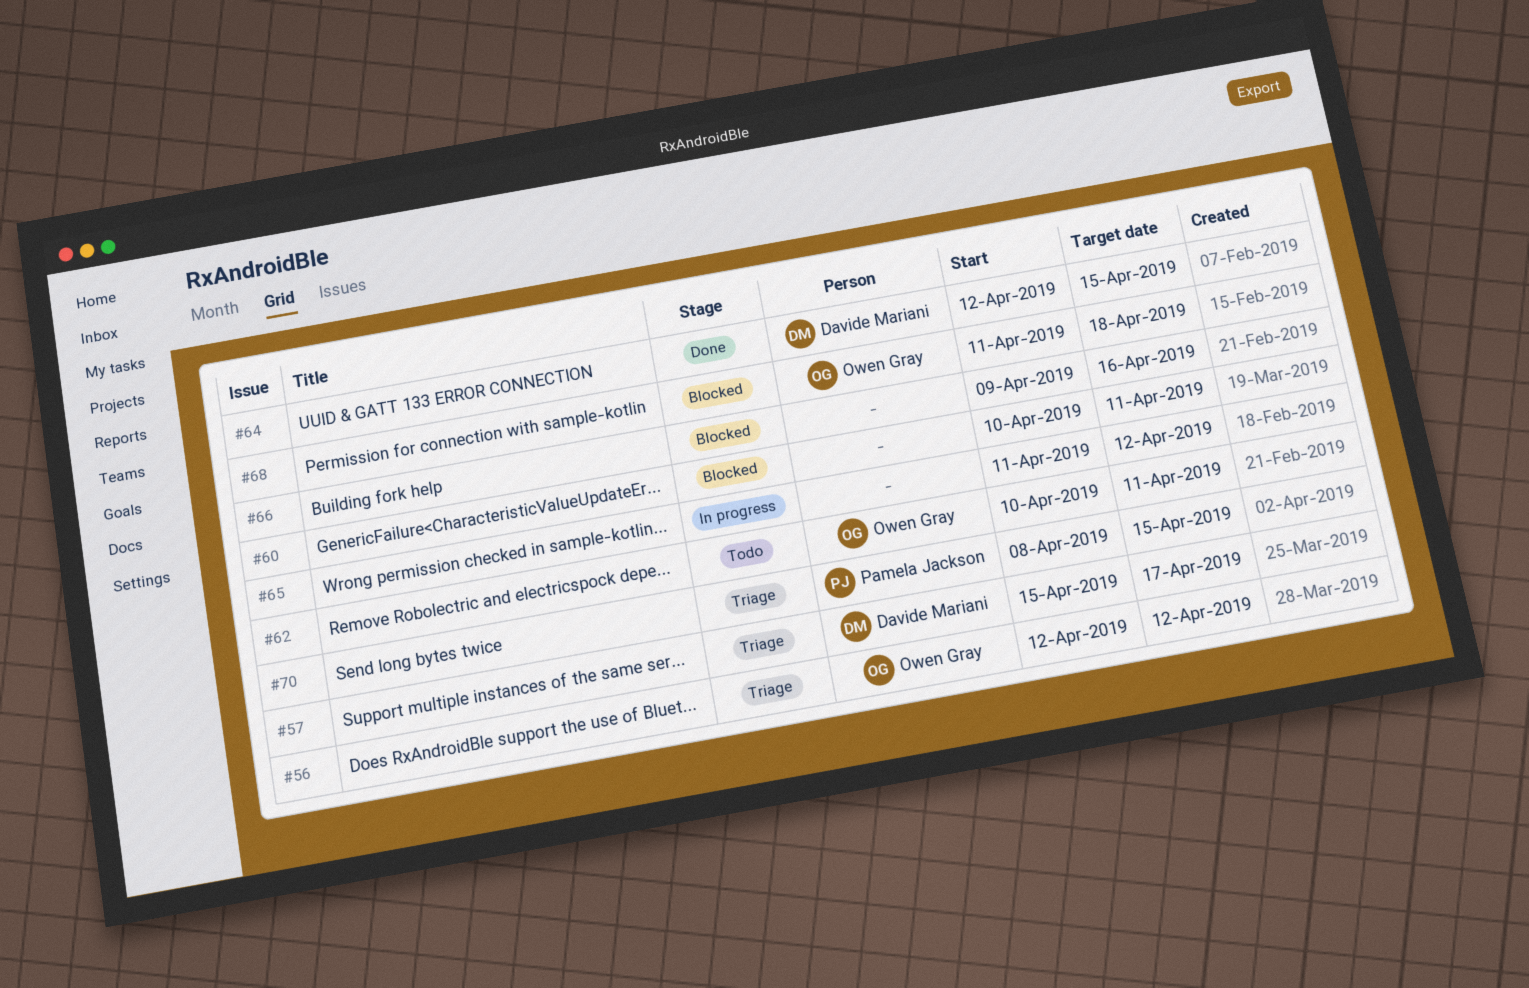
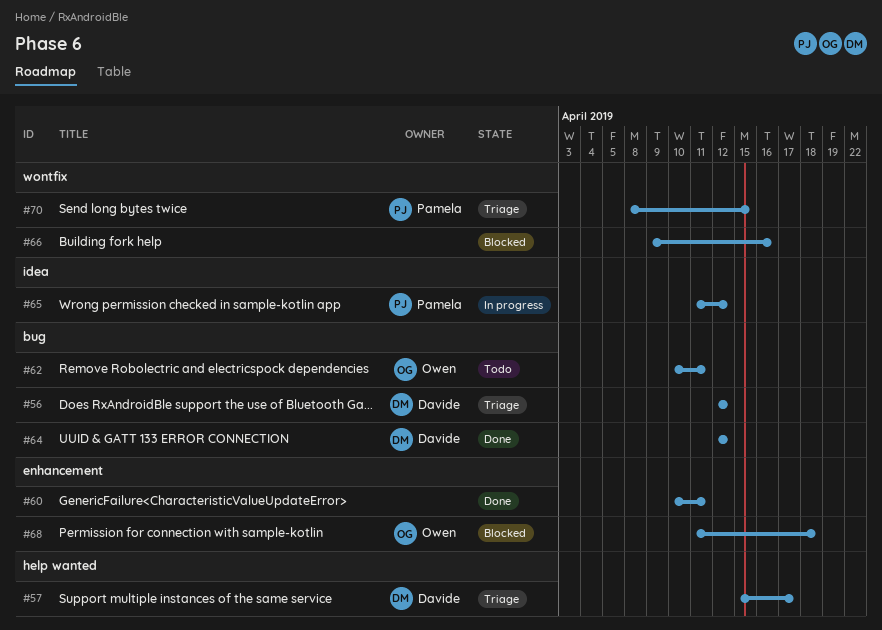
#56, owner: Owen Gray -> Davide Mariani
#60, status: Blocked -> Done
#64, due: Apr 15 -> Apr 12
#65, owner: none -> Pamela Jackson

